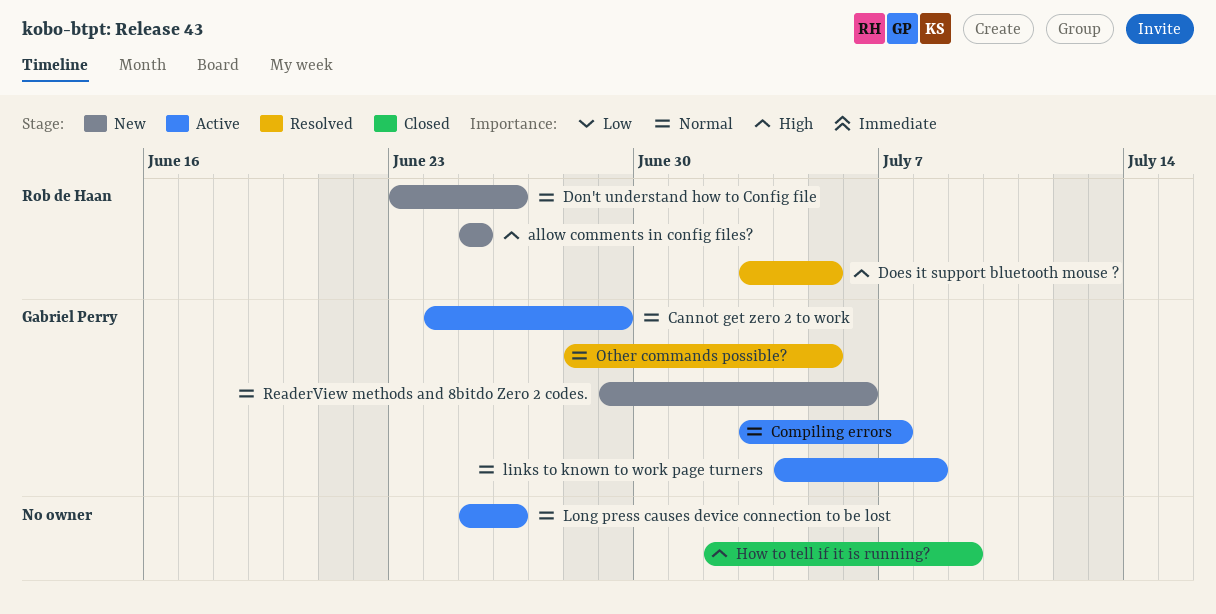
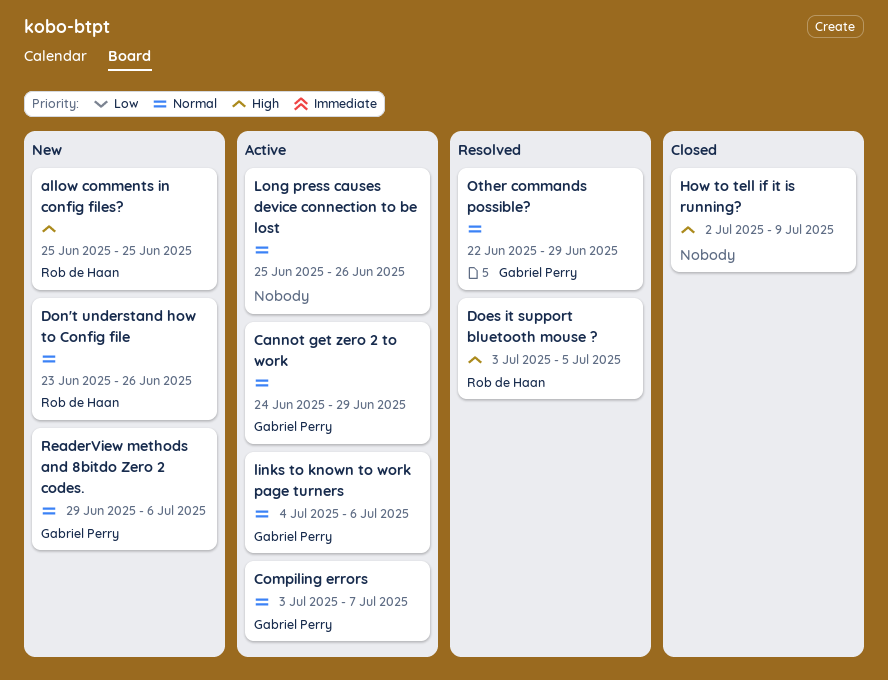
links to known to work page turners, due: Jul 8 -> Jul 6
Other commands possible?, start: Jun 28 -> Jun 22
Other commands possible?, due: Jul 5 -> Jun 29

